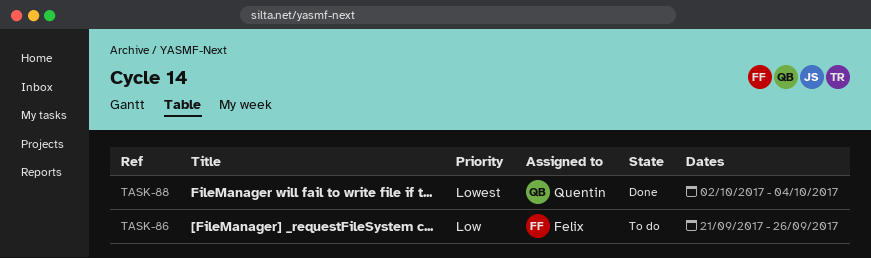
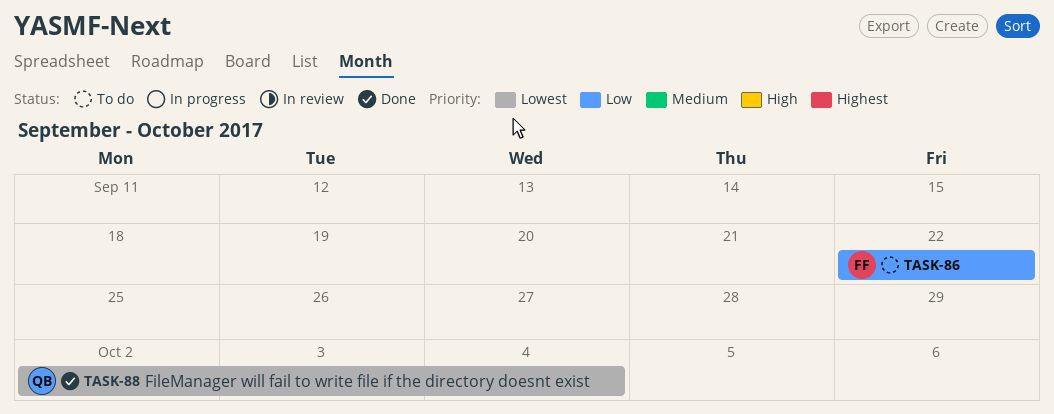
TASK-86, start: Sep 21 -> Sep 22
TASK-86, due: Sep 26 -> Sep 22

